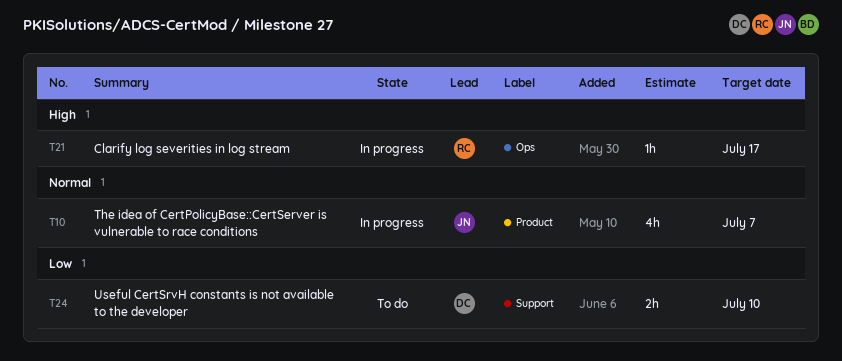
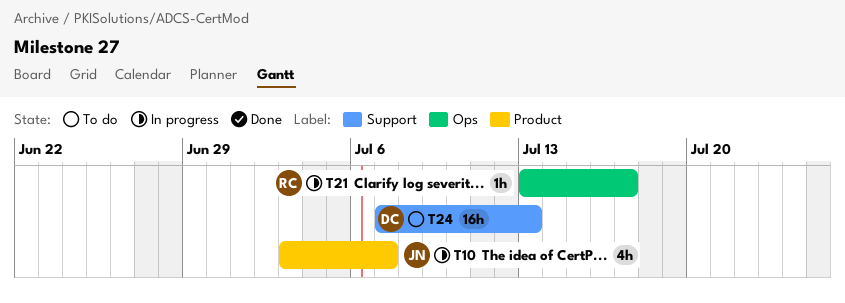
T24, estimate: 2h -> 16h
T24, due: Jul 10 -> Jul 13

